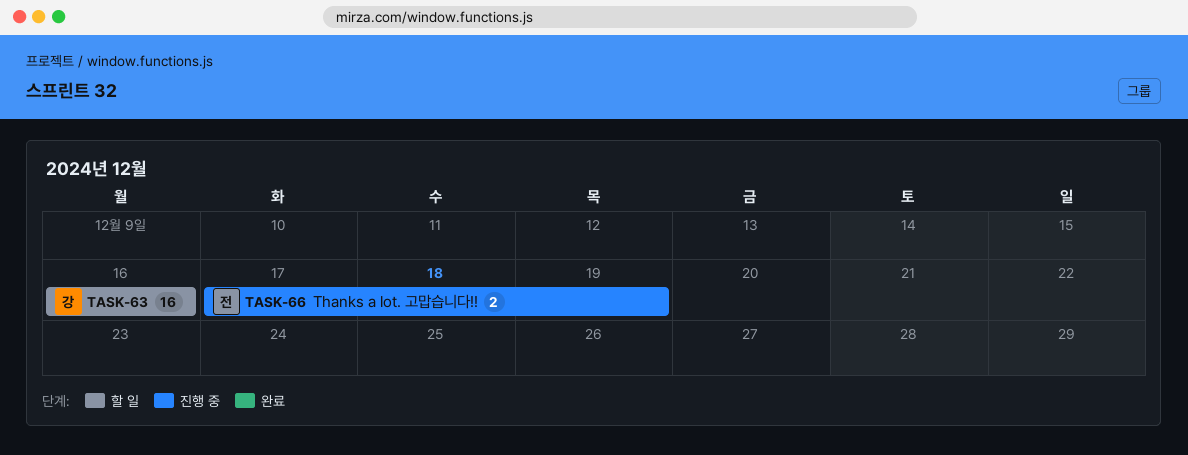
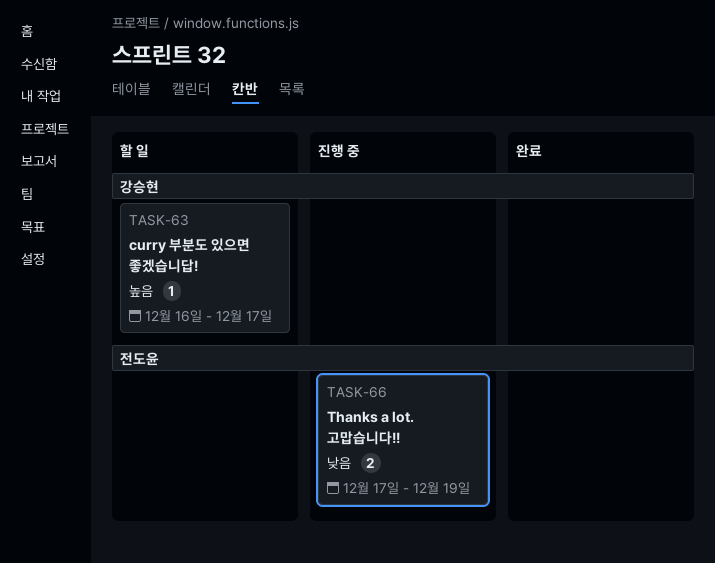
TASK-63, estimate: 16 -> 1
TASK-63, due: Dec 16 -> Dec 17

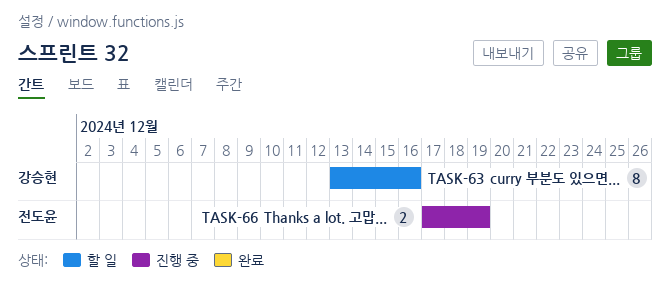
TASK-63, estimate: 1 -> 8
TASK-63, start: Dec 16 -> Dec 13
TASK-63, due: Dec 17 -> Dec 16

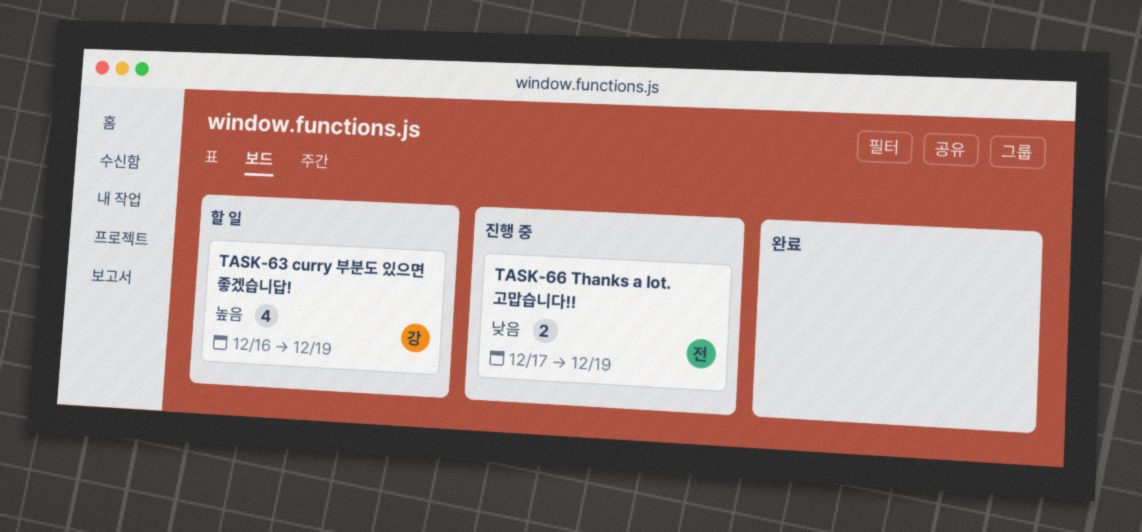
TASK-63, estimate: 8 -> 4
TASK-63, start: Dec 13 -> Dec 16
TASK-63, due: Dec 16 -> Dec 19

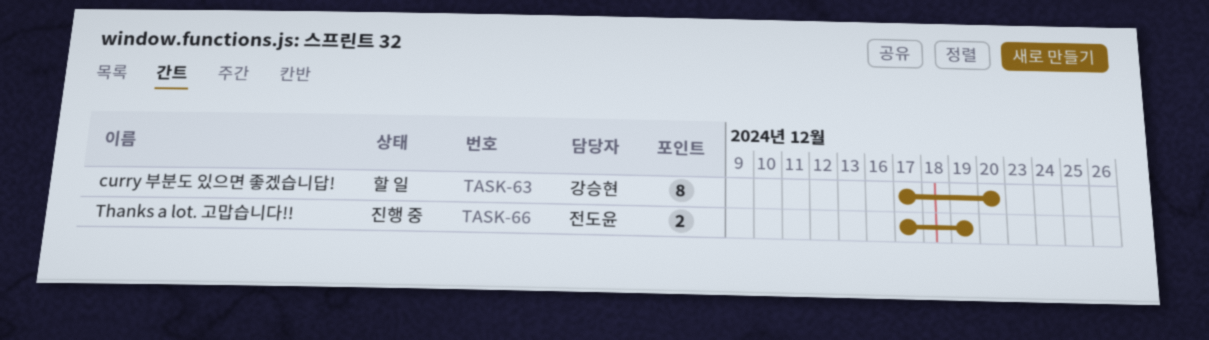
TASK-63, estimate: 4 -> 8
TASK-63, start: Dec 16 -> Dec 17
TASK-63, due: Dec 19 -> Dec 20

